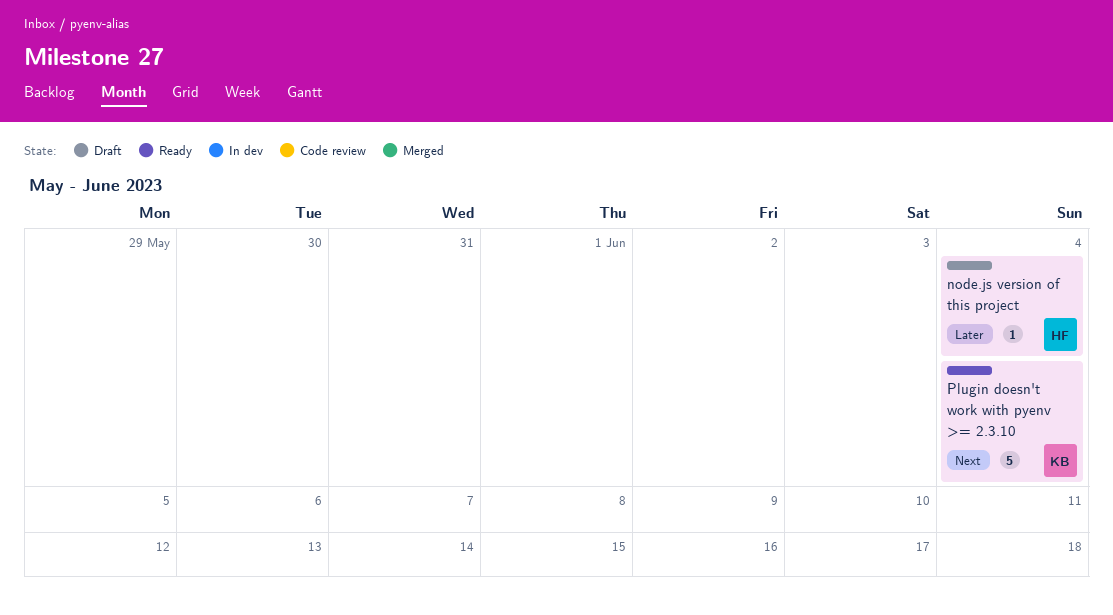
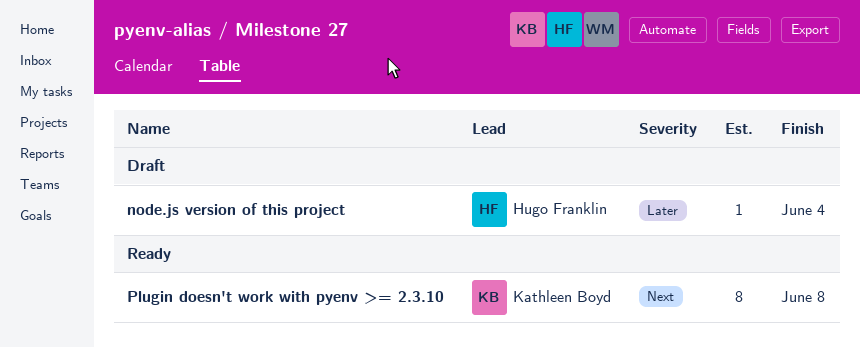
Plugin doesn't work with pyenv >= 2.3.10, estimate: 5 -> 8
Plugin doesn't work with pyenv >= 2.3.10, due: Jun 4 -> Jun 8

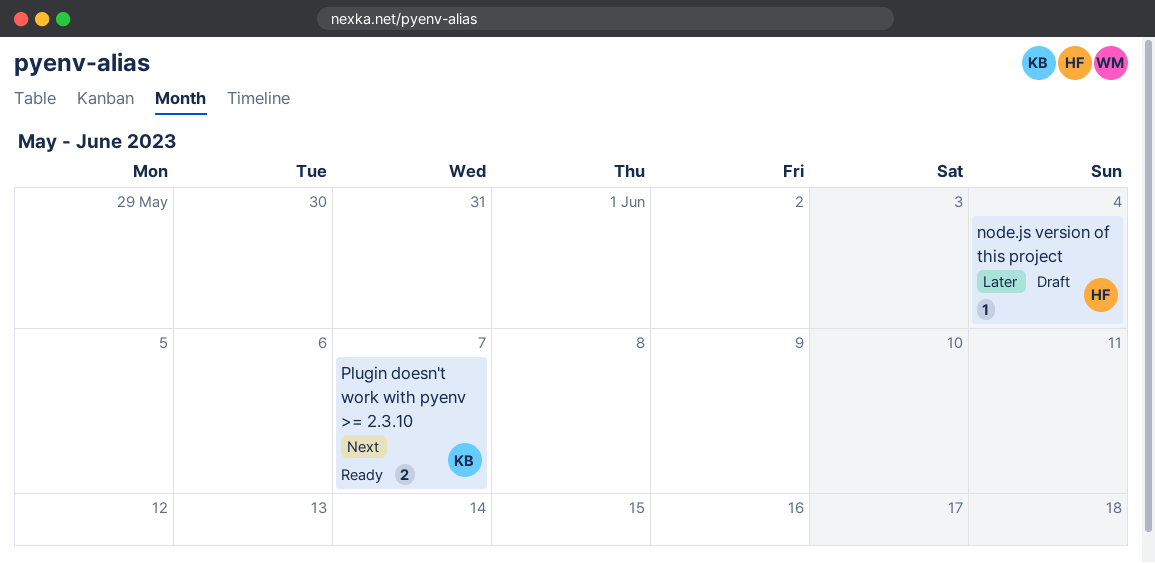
Plugin doesn't work with pyenv >= 2.3.10, estimate: 8 -> 2
Plugin doesn't work with pyenv >= 2.3.10, due: Jun 8 -> Jun 7

